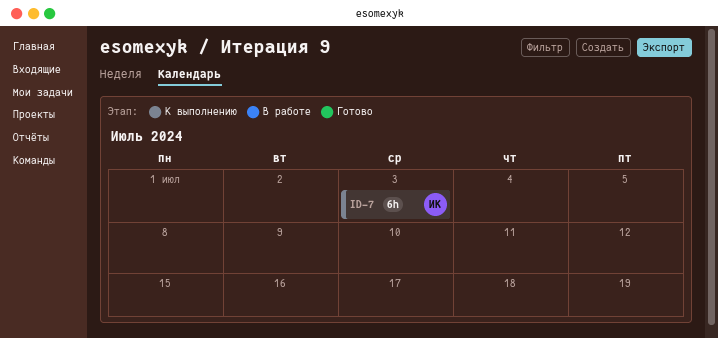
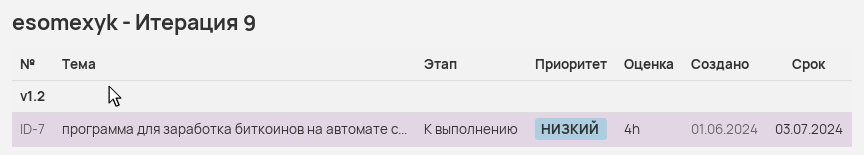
ID-7, estimate: 6h -> 4h

